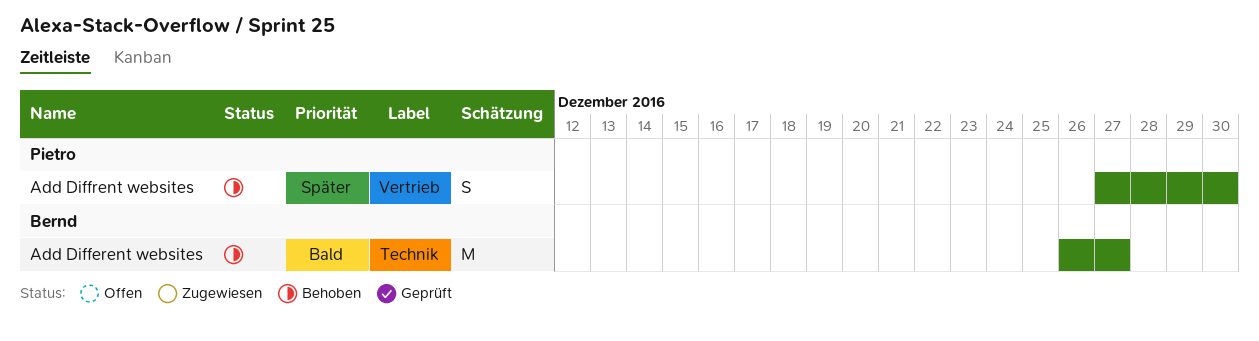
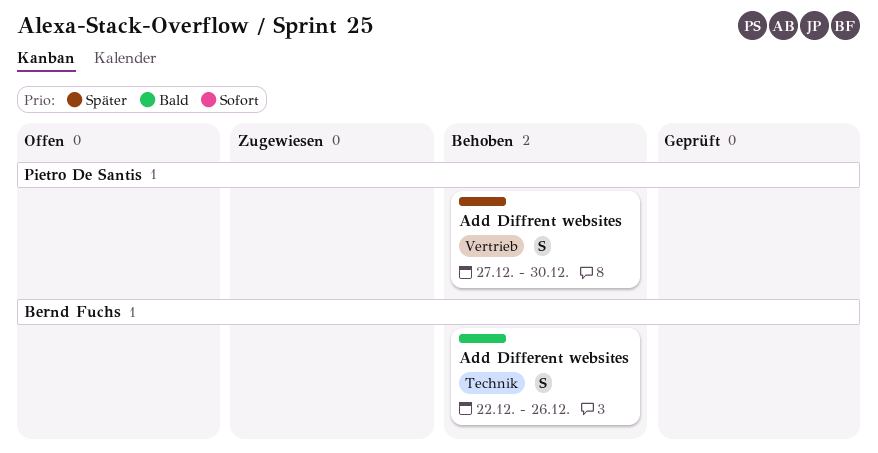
Add Different websites, estimate: M -> S
Add Different websites, start: Dec 26 -> Dec 22
Add Different websites, due: Dec 27 -> Dec 26

